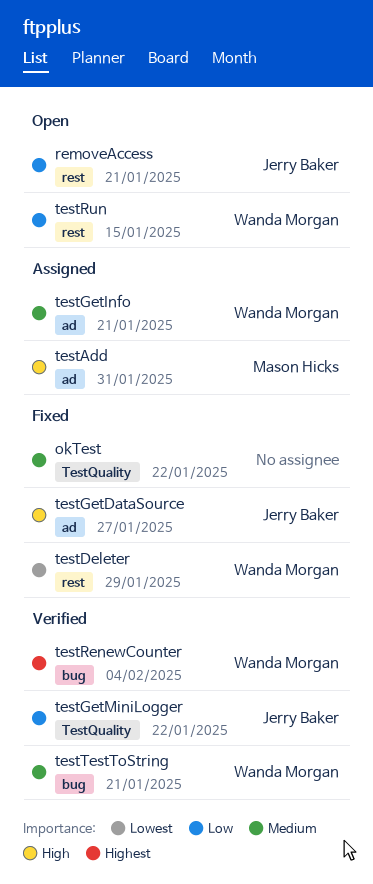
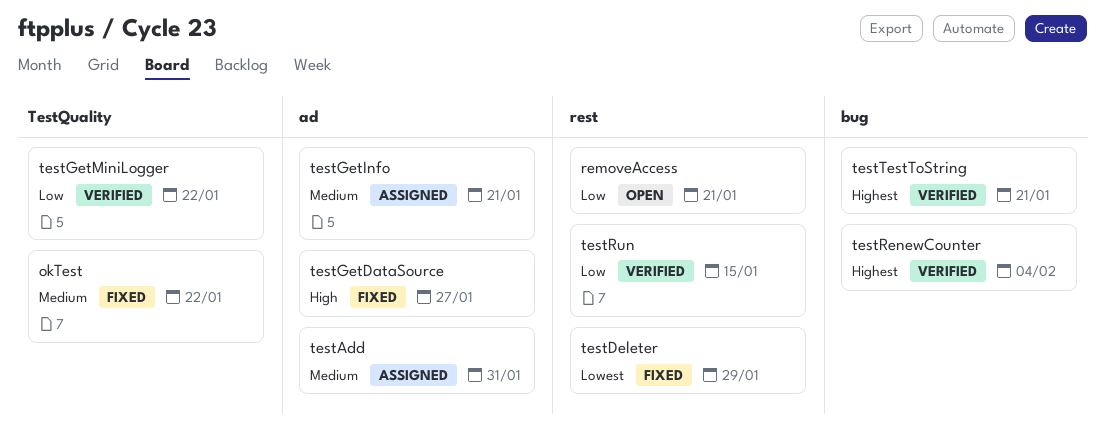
testAdd, priority: High -> Medium
testRun, status: Open -> Verified
testTestToString, priority: Medium -> Highest

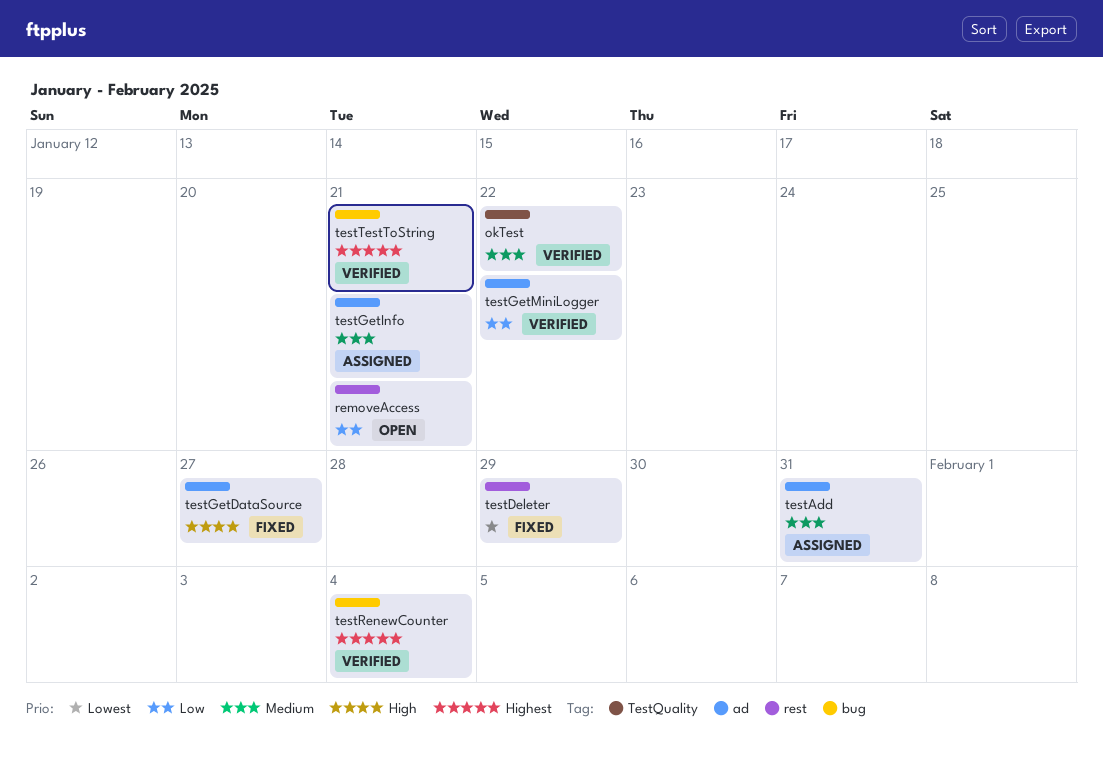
okTest, status: Fixed -> Verified
testGetMiniLogger, label: TestQuality -> ad
testRun: present -> none

